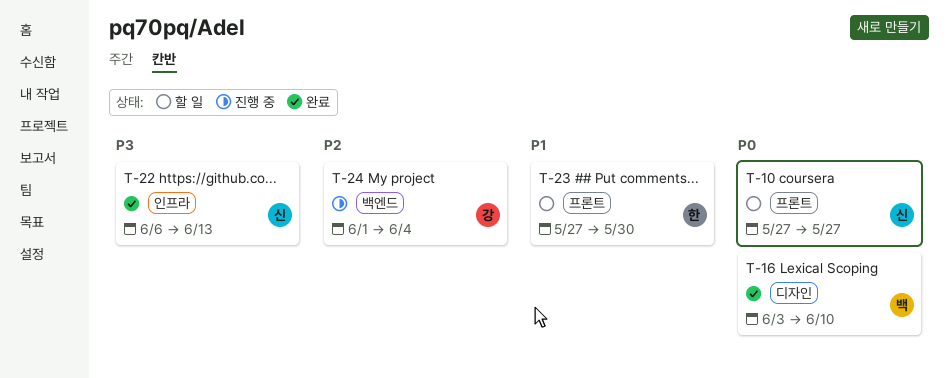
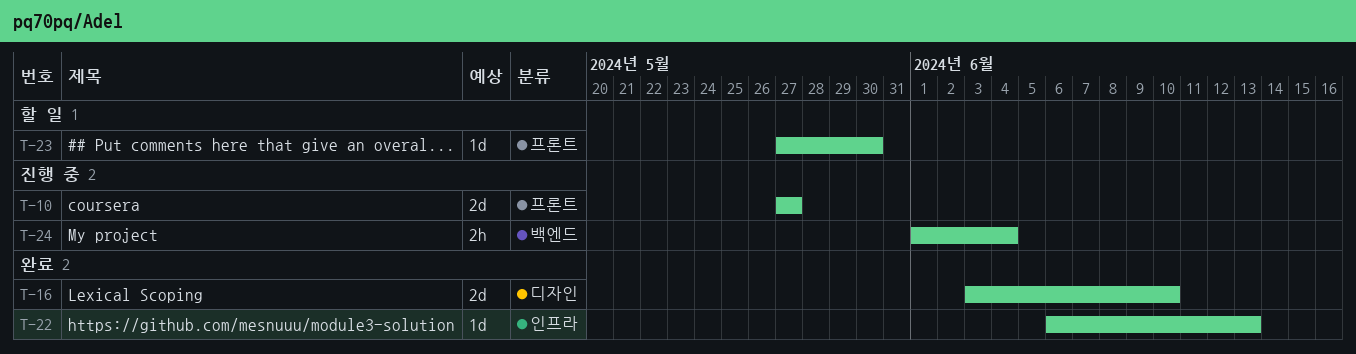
T-10, status: 할 일 -> 진행 중

